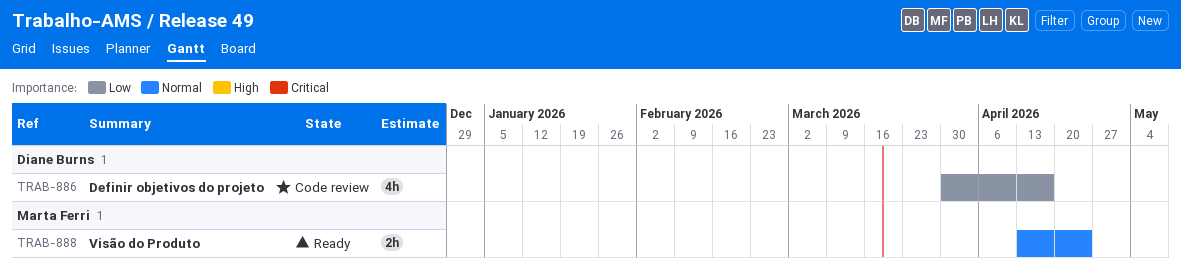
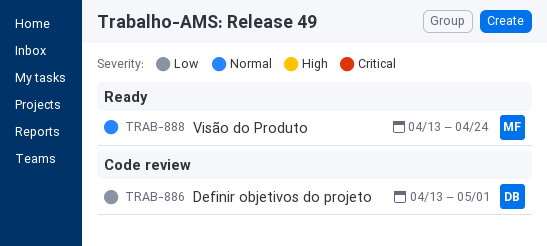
TRAB-886, start: Mar 30 -> Apr 13
TRAB-886, due: Apr 17 -> May 1

